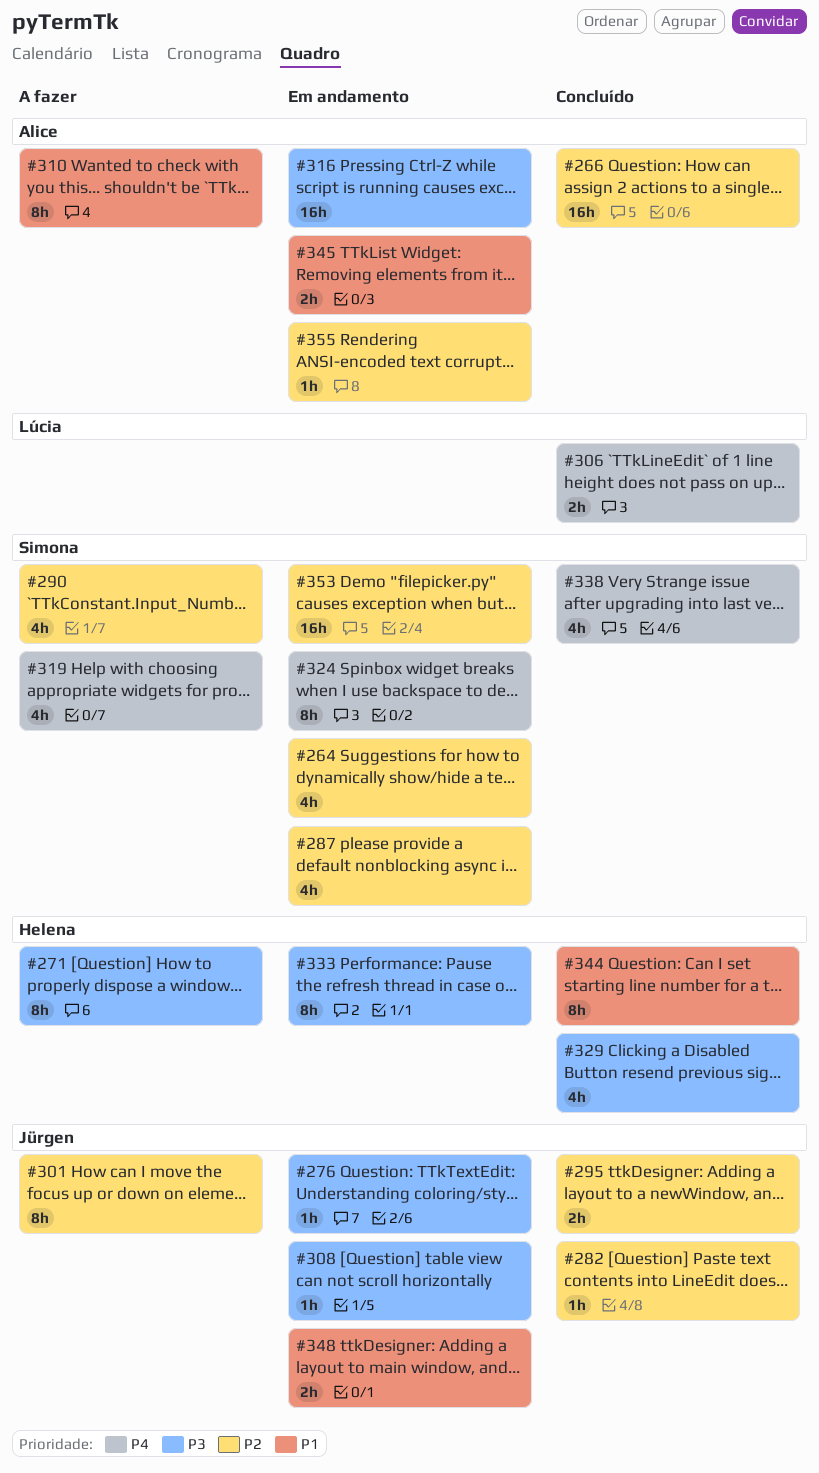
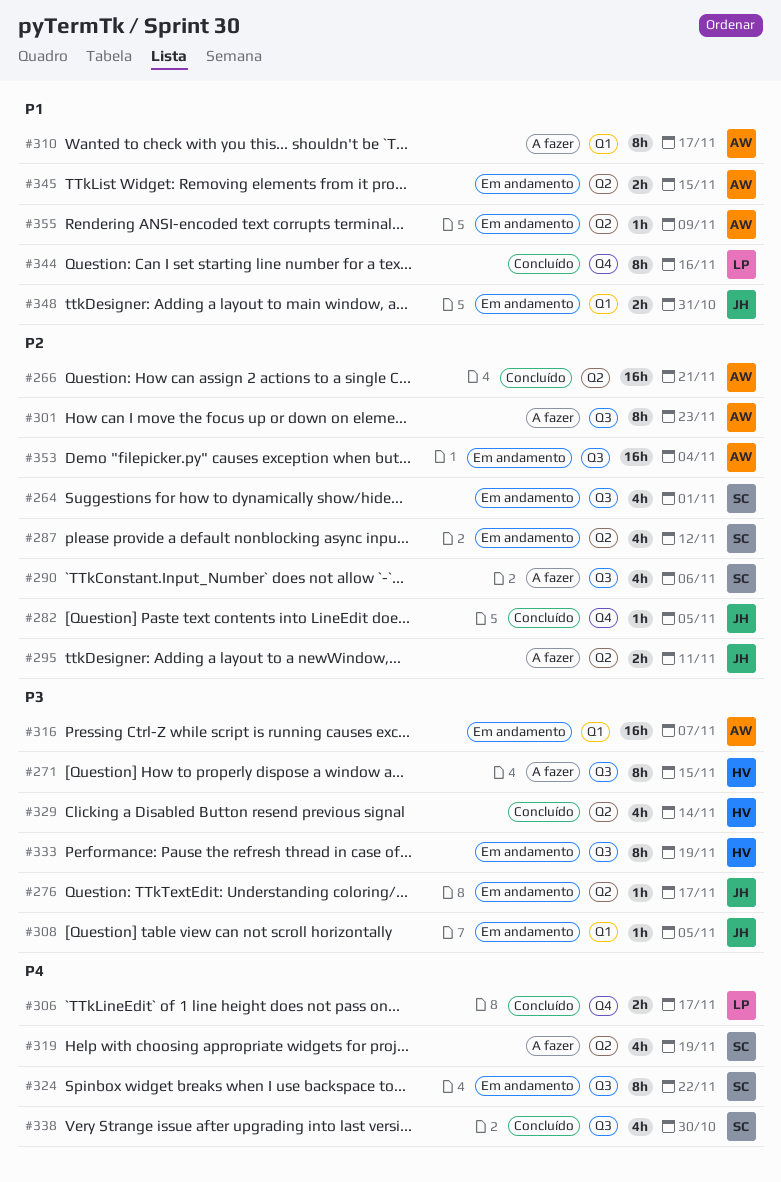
#295, status: Concluído -> A fazer
#301, owner: Jürgen -> Alice
#344, owner: Helena -> Lúcia
#353, owner: Simona -> Alice
#355, priority: P2 -> P1

